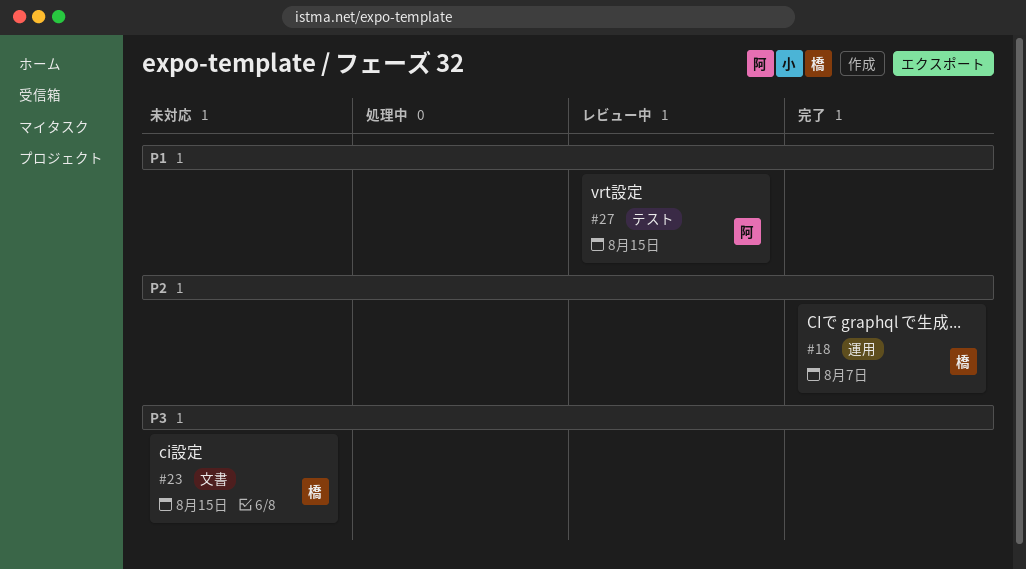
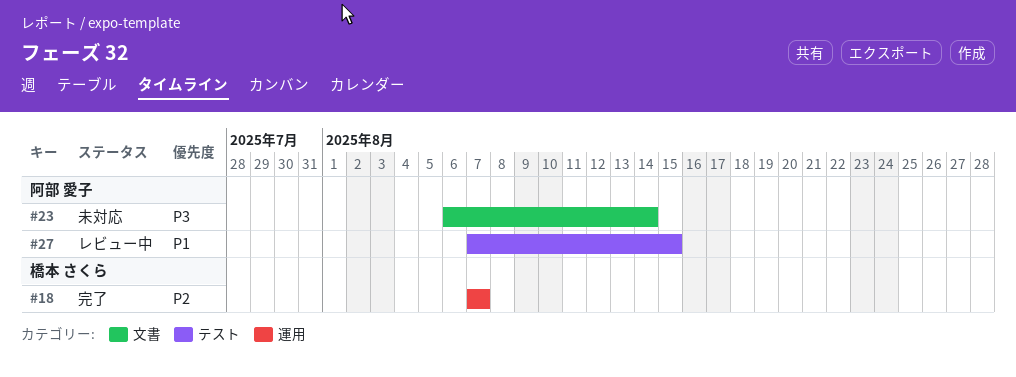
#23, owner: 橋本 さくら -> 阿部 愛子
#23, due: Aug 15 -> Aug 14

